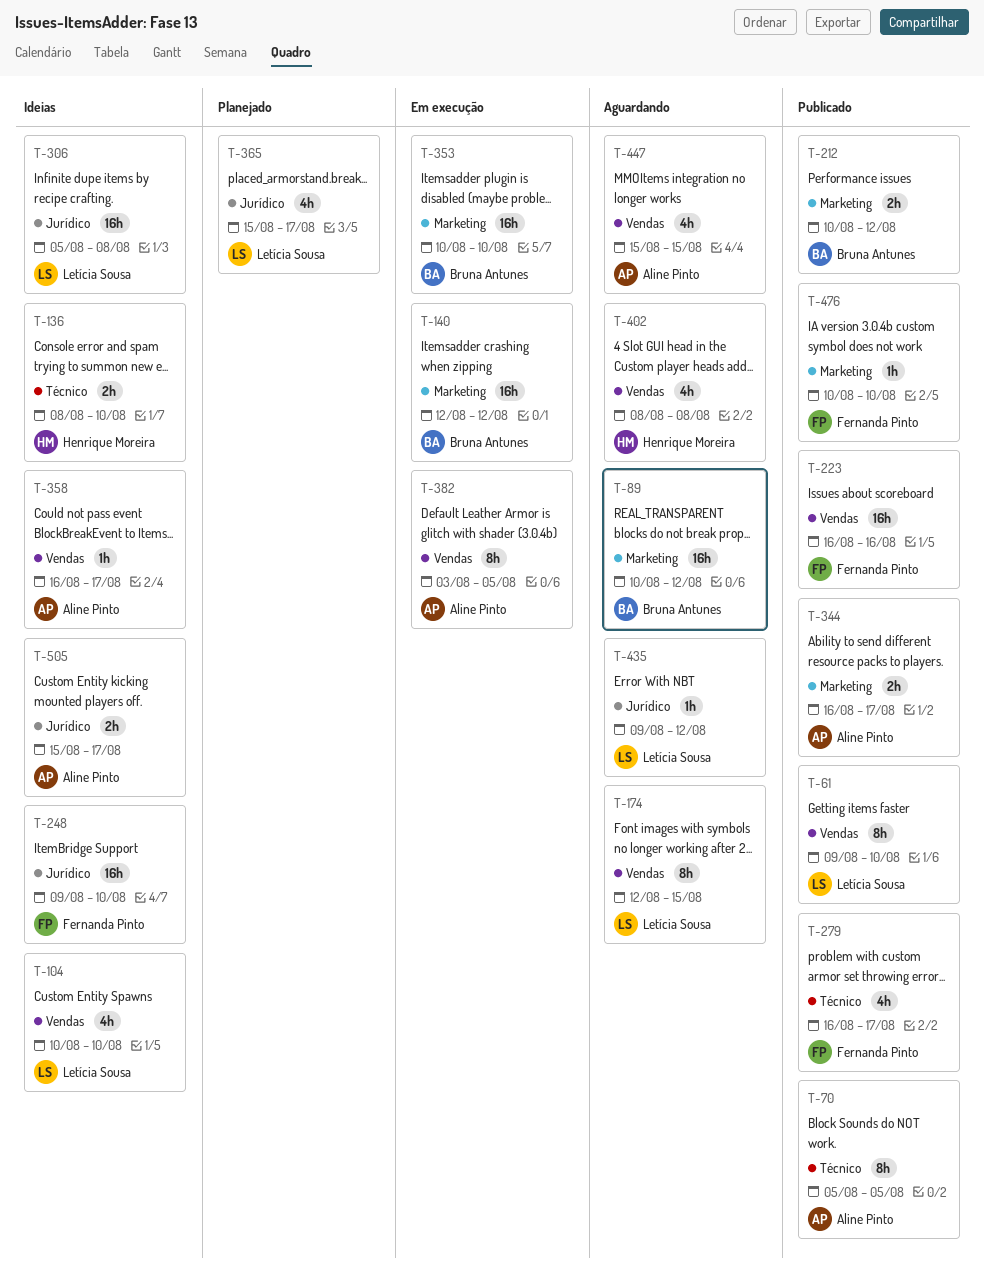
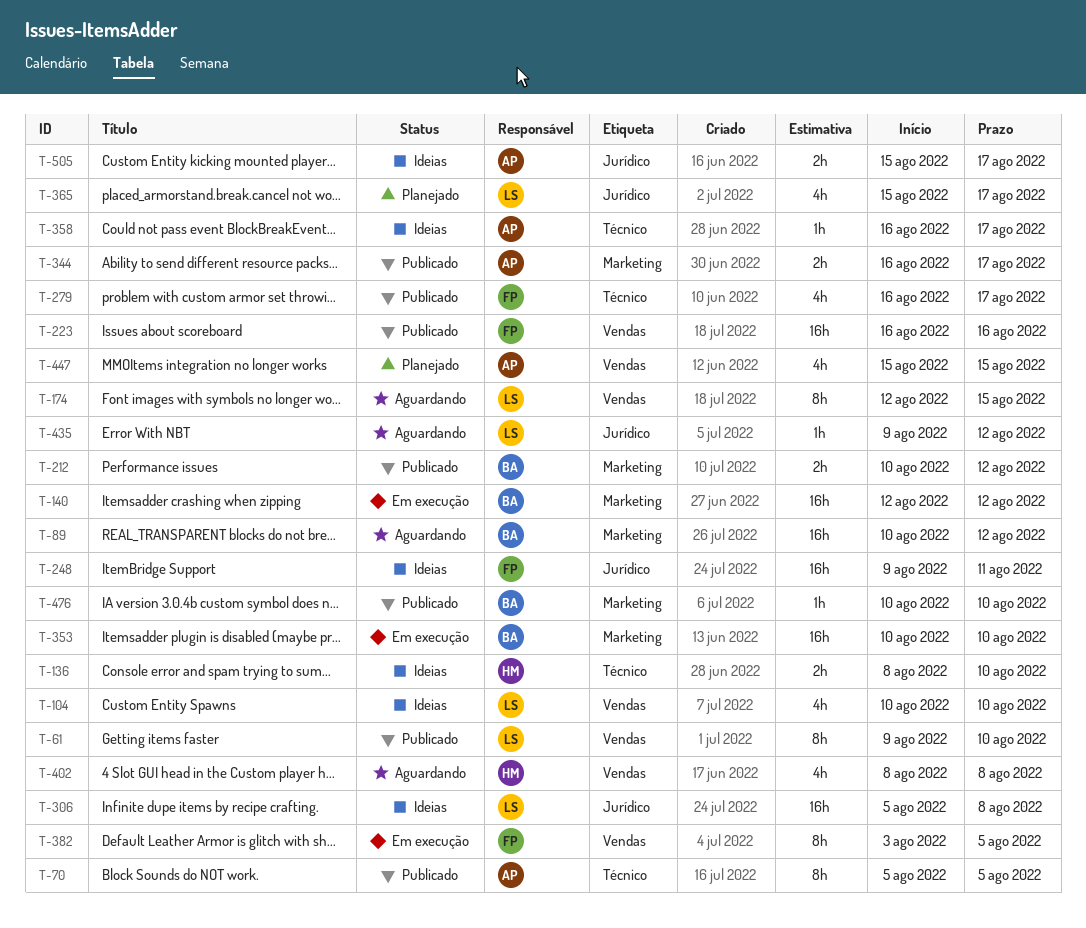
T-248, due: Aug 10 -> Aug 11
T-358, label: Vendas -> Técnico
T-382, owner: Aline Pinto -> Fernanda Pinto
T-447, status: Aguardando -> Planejado
T-476, owner: Fernanda Pinto -> Bruna Antunes

